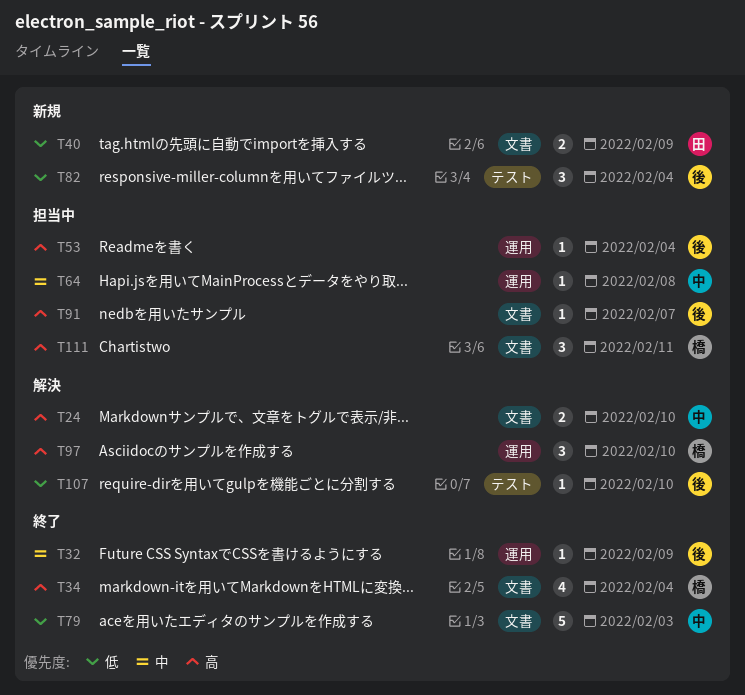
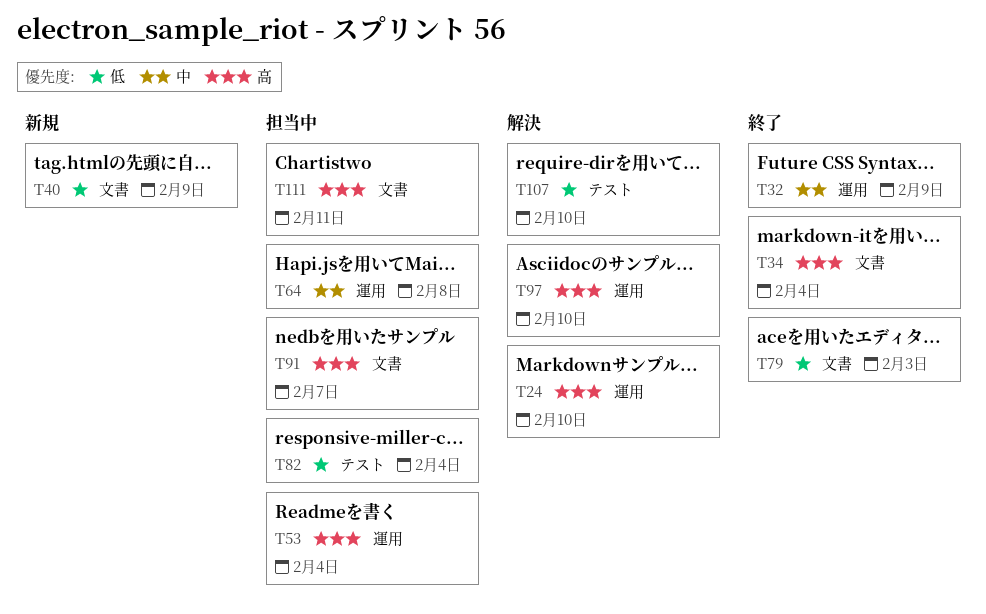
T24, label: 文書 -> 運用
T82, status: 新規 -> 担当中

